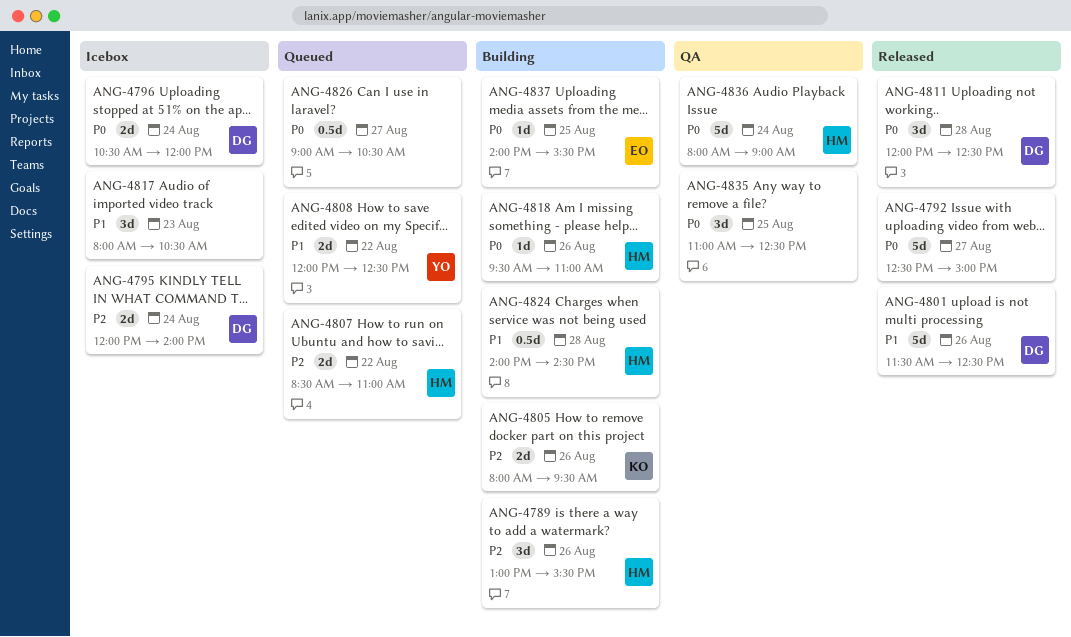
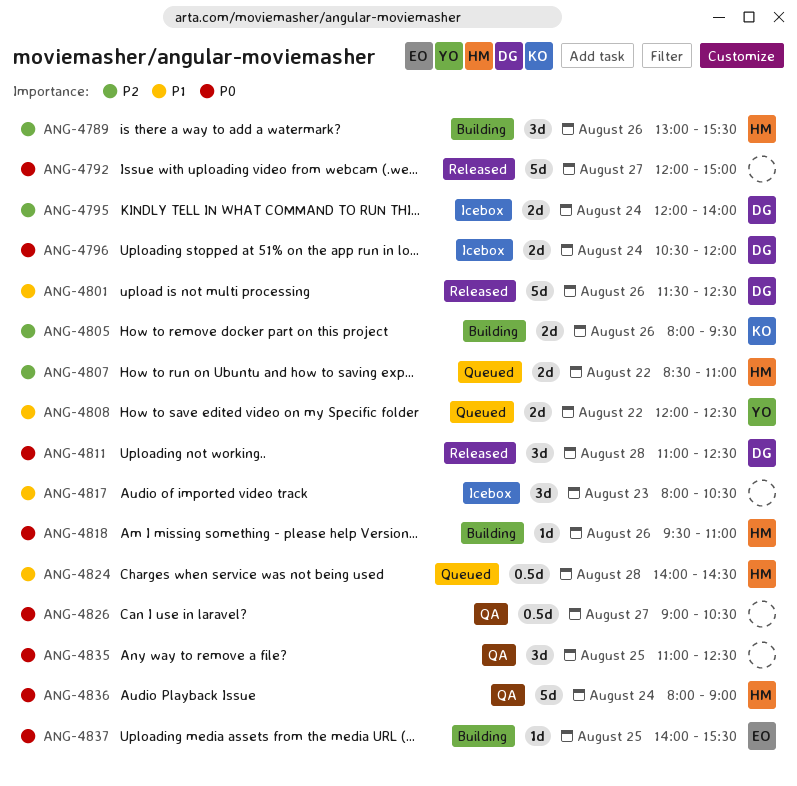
ANG-4792, begins: 12:30 -> 12:00
ANG-4811, begins: 12:00 -> 11:00
ANG-4824, status: Building -> Queued
ANG-4826, status: Queued -> QA

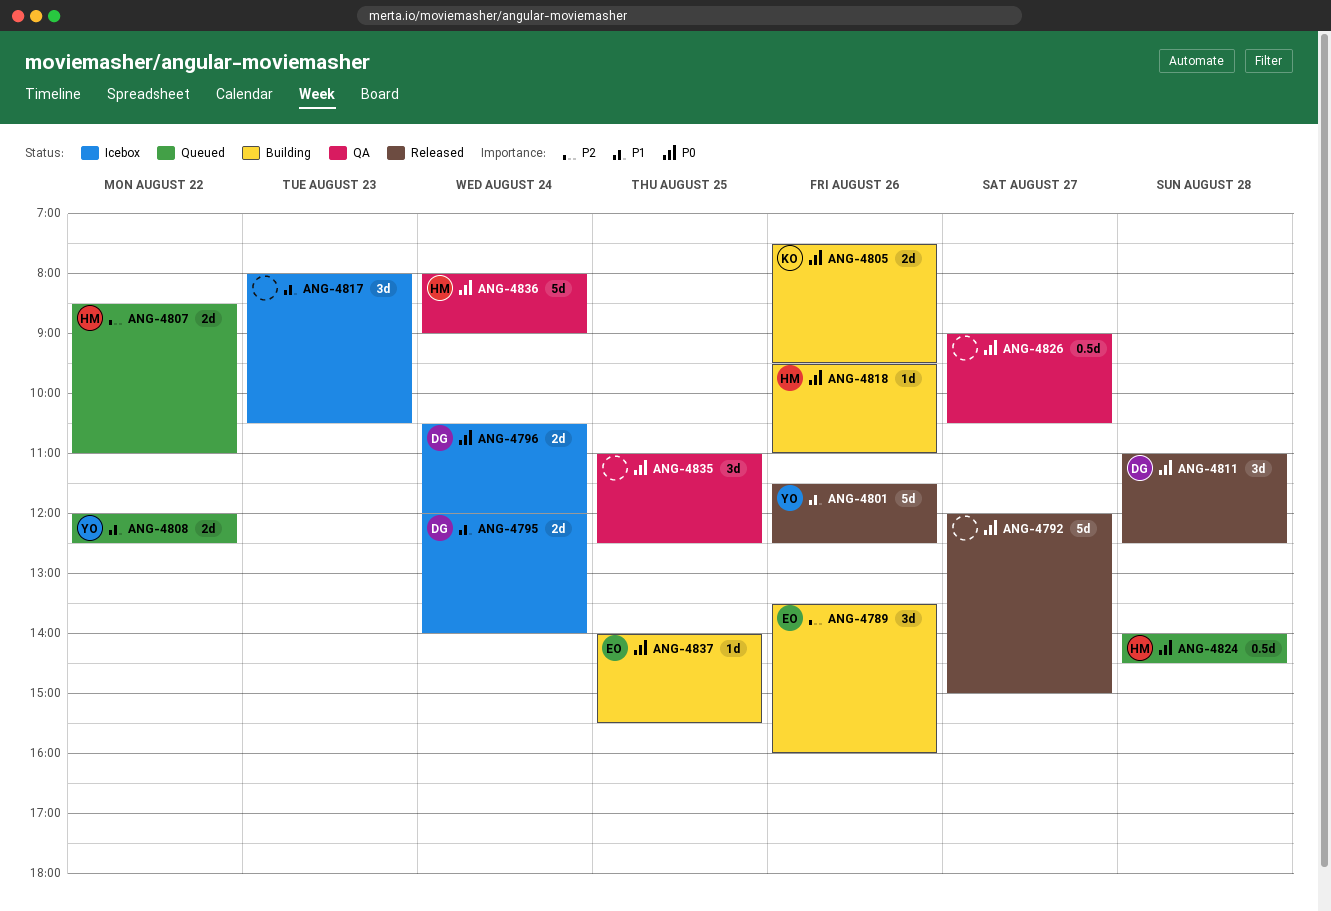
ANG-4789, owner: HM -> EO
ANG-4789, begins: 13:00 -> 13:30
ANG-4789, ends: 15:30 -> 16:00
ANG-4795, priority: P2 -> P1
ANG-4801, owner: DG -> YO
ANG-4805, priority: P2 -> P0
ANG-4805, begins: 08:00 -> 07:30
ANG-4824, priority: P1 -> P0

